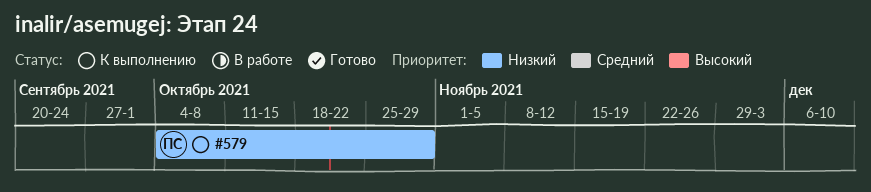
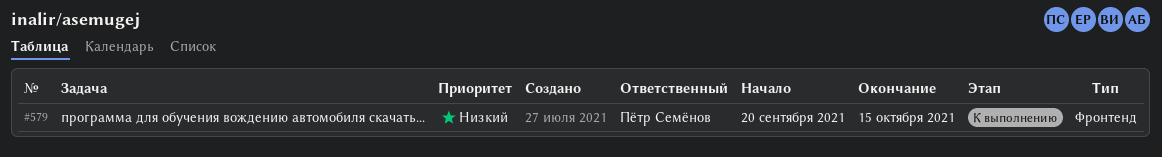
#579, start: Oct 4 -> Sep 20
#579, due: Oct 29 -> Oct 15

